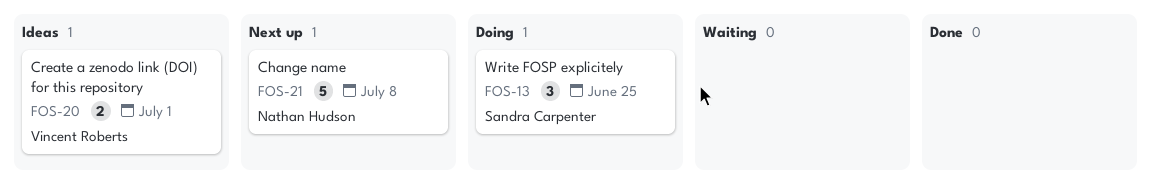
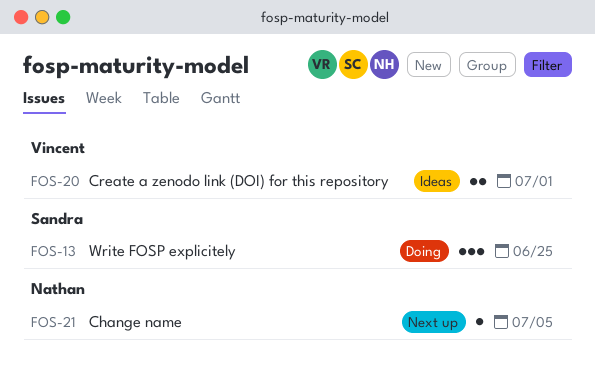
FOS-21, estimate: 5 -> 1
FOS-21, due: Jul 8 -> Jul 5

